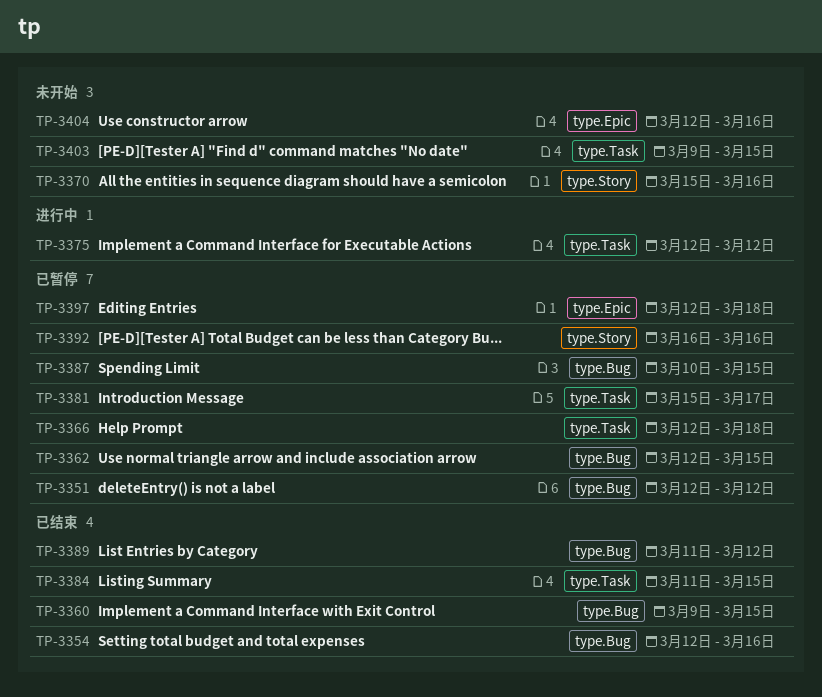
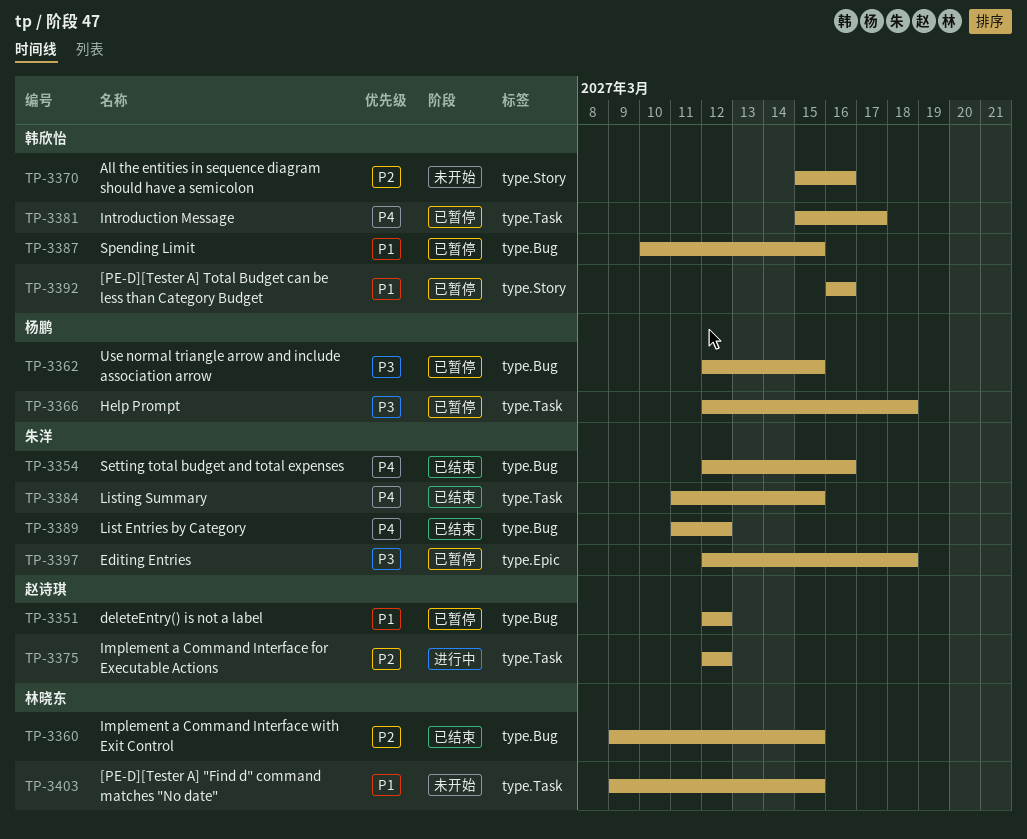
TP-3404: present -> none

